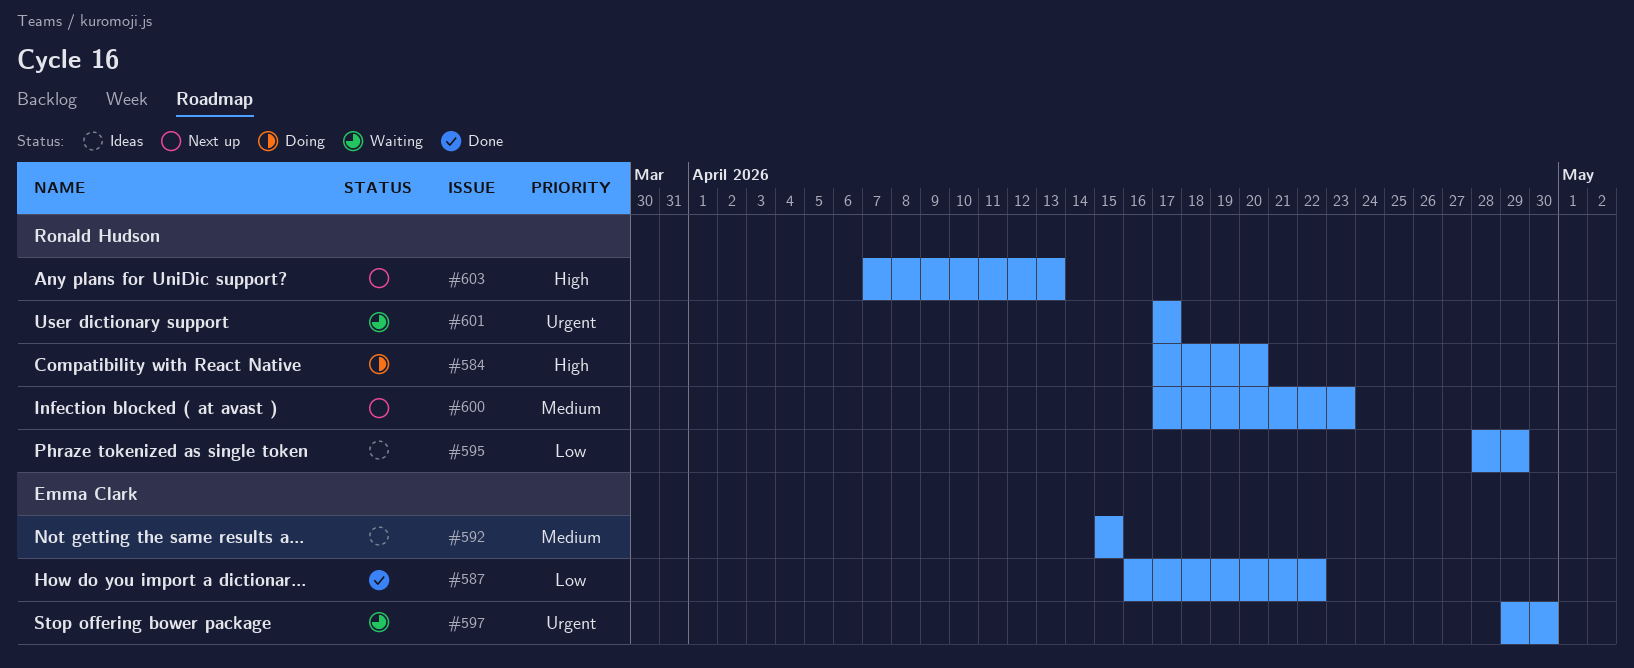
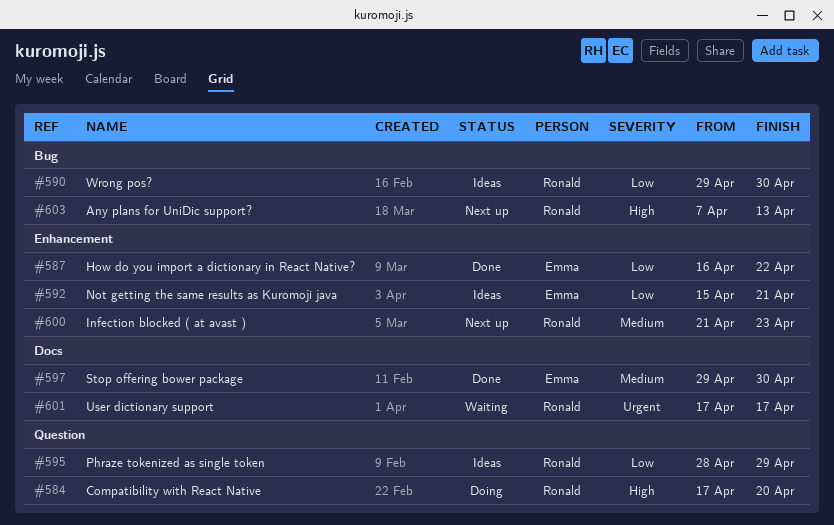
#590: none -> present
#592, priority: Medium -> Low
#592, due: Apr 15 -> Apr 21
#597, status: Waiting -> Done
#597, priority: Urgent -> Medium
#600, start: Apr 17 -> Apr 21

